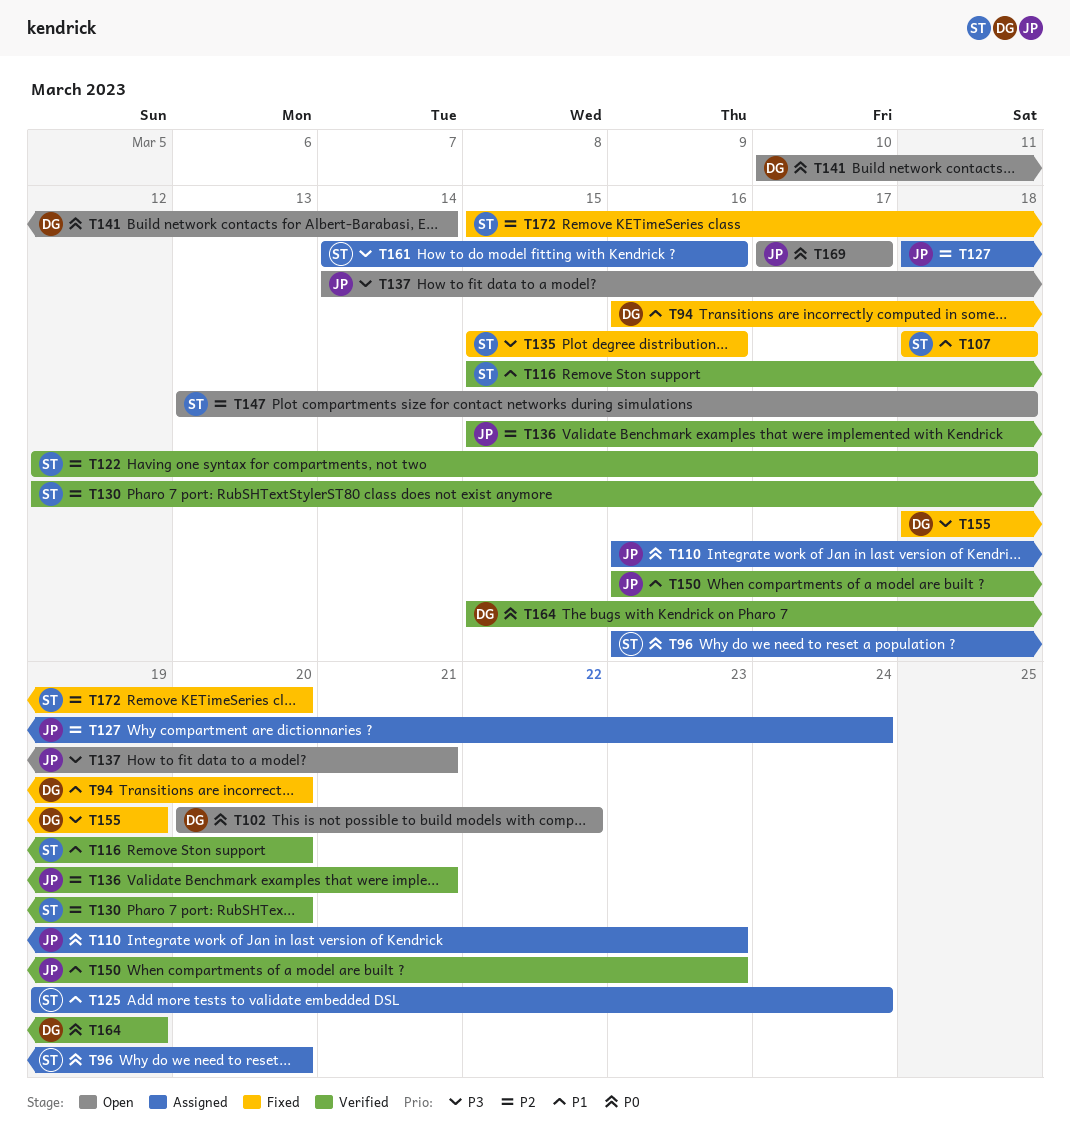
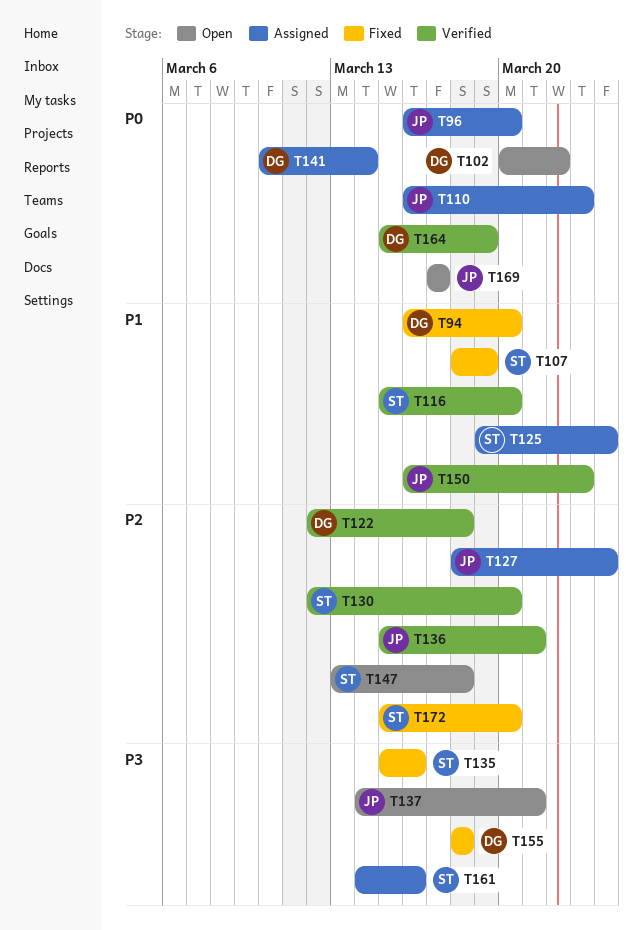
T96, owner: ST -> JP
T107, due: Mar 18 -> Mar 19
T122, owner: ST -> DG
T141, status: Open -> Assigned
T155, due: Mar 19 -> Mar 18

